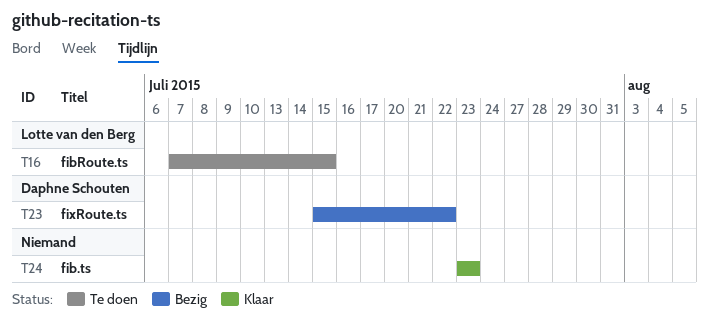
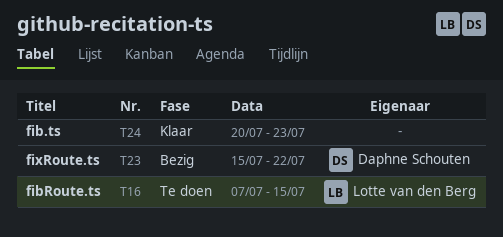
T24, start: Jul 23 -> Jul 20

